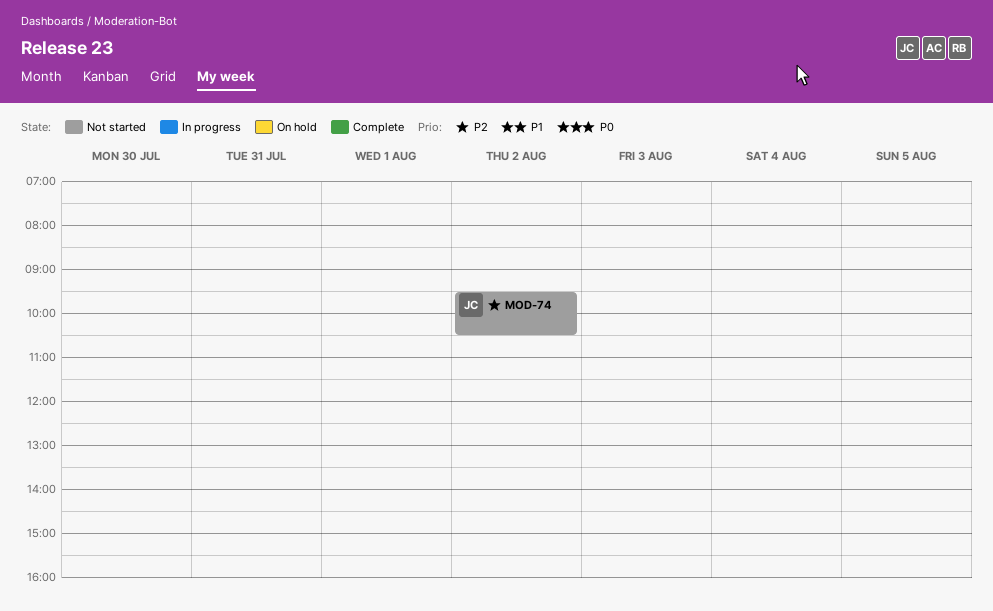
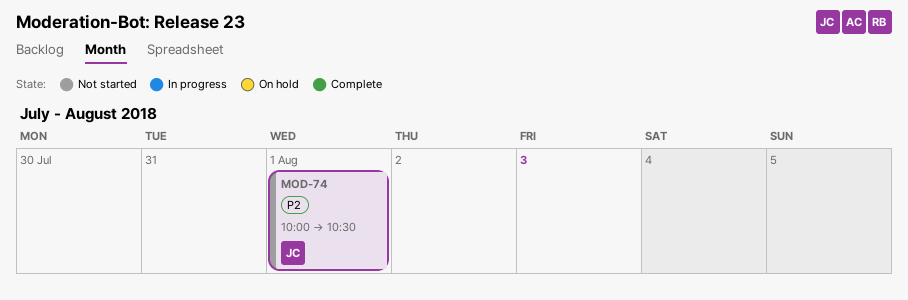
MOD-74, day: Aug 2 -> Aug 1
MOD-74, begins: 09:30 -> 10:00

